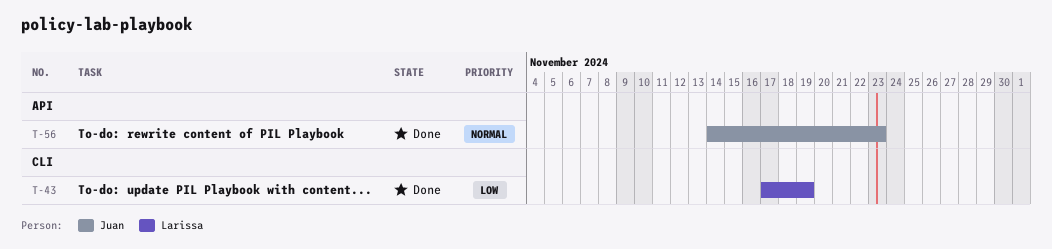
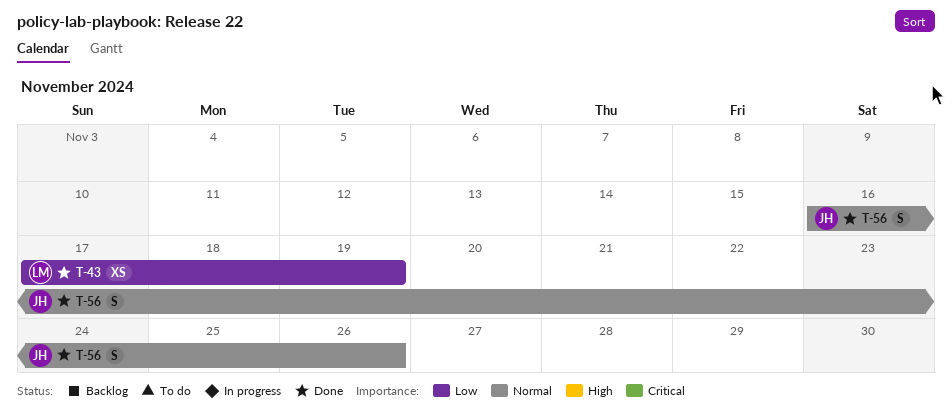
T-56, start: Nov 14 -> Nov 16
T-56, due: Nov 23 -> Nov 26

